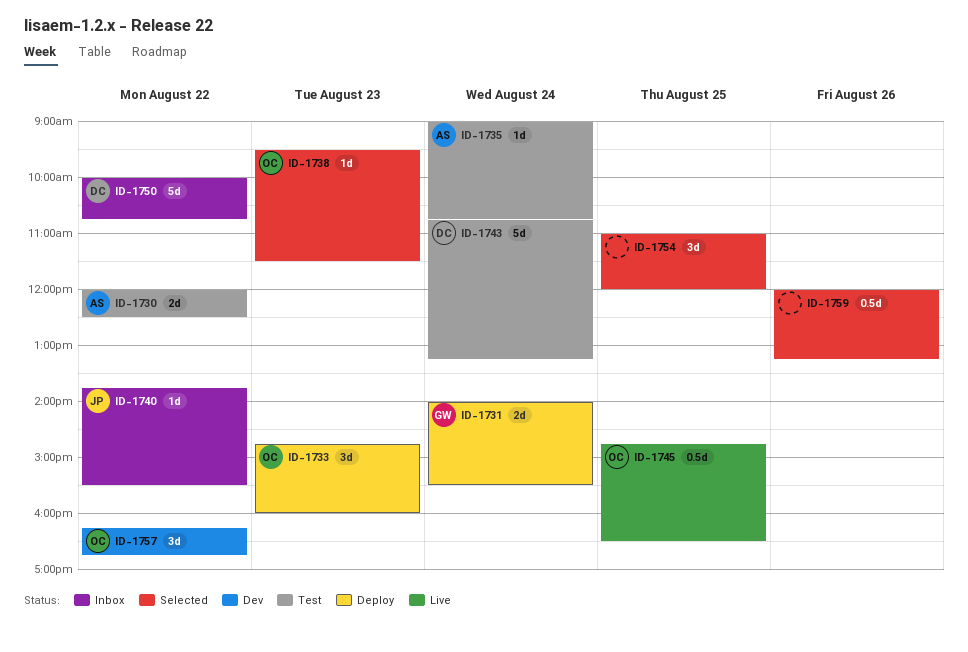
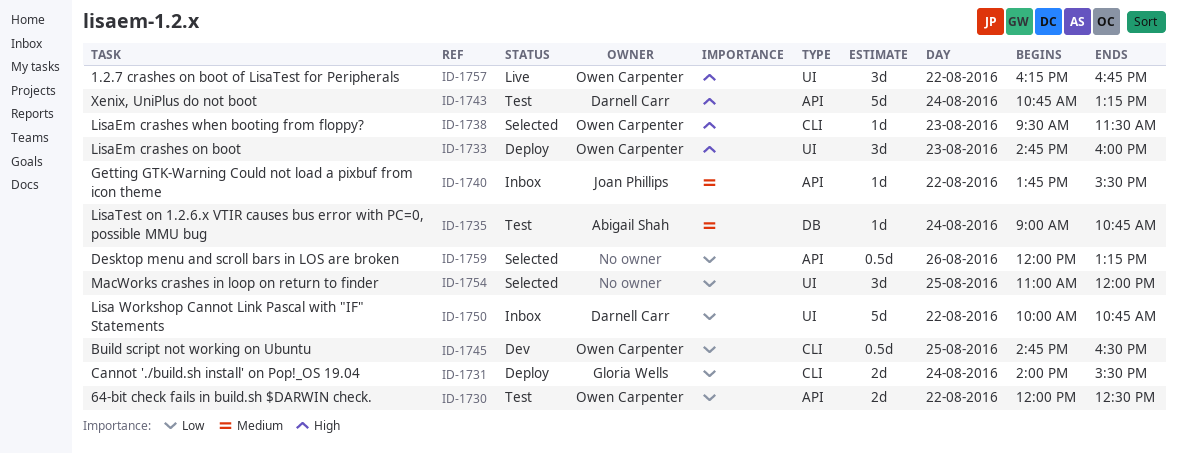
ID-1730, owner: Abigail Shah -> Owen Carpenter
ID-1745, status: Live -> Dev
ID-1757, status: Dev -> Live

